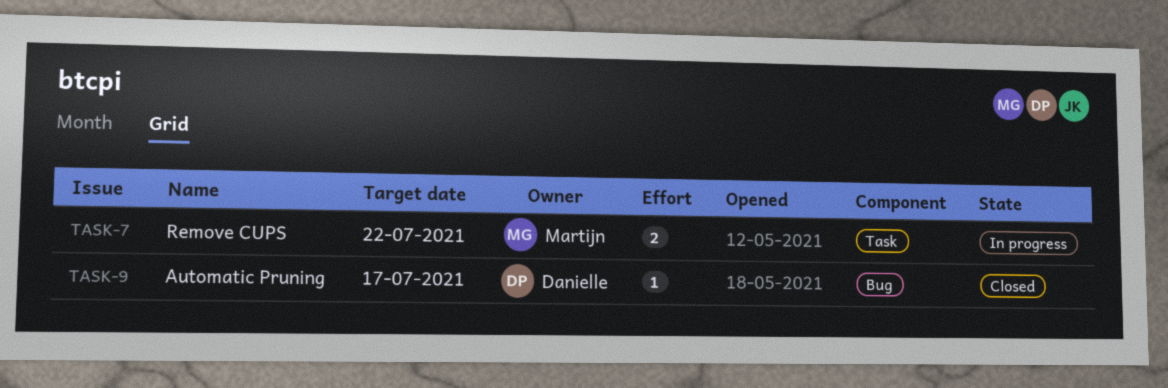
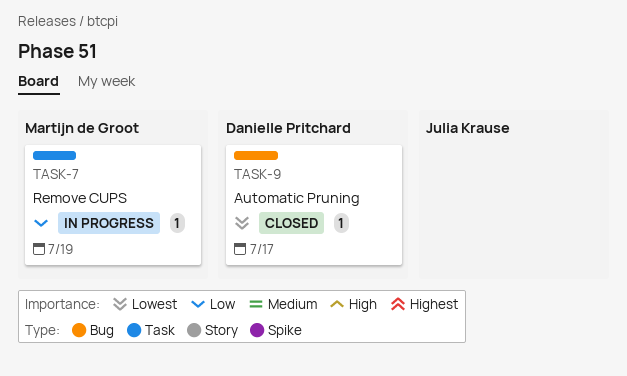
TASK-7, estimate: 2 -> 1
TASK-7, due: Jul 22 -> Jul 19

